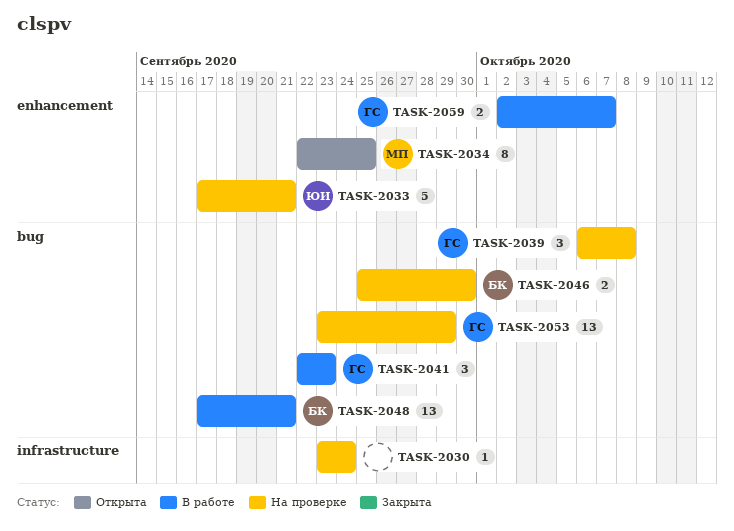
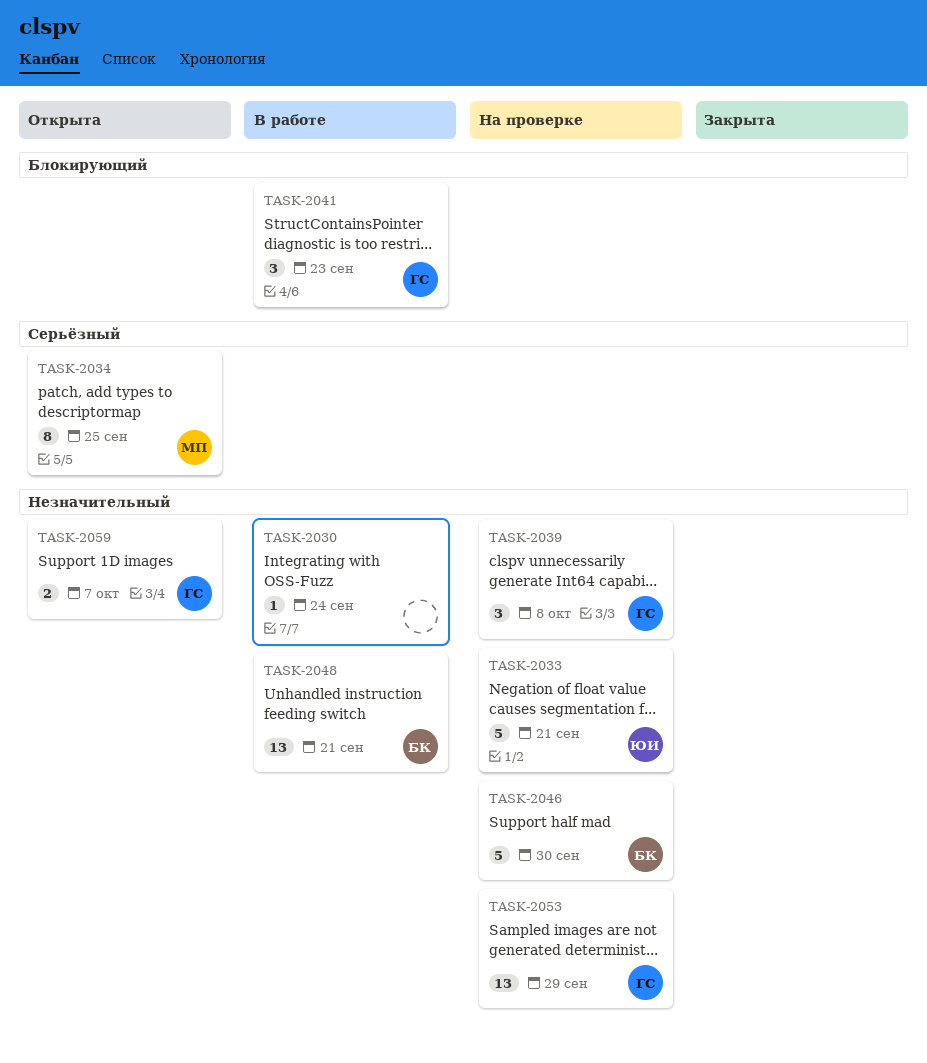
TASK-2030, status: На проверке -> В работе
TASK-2046, estimate: 2 -> 5
TASK-2059, status: В работе -> Открыта

